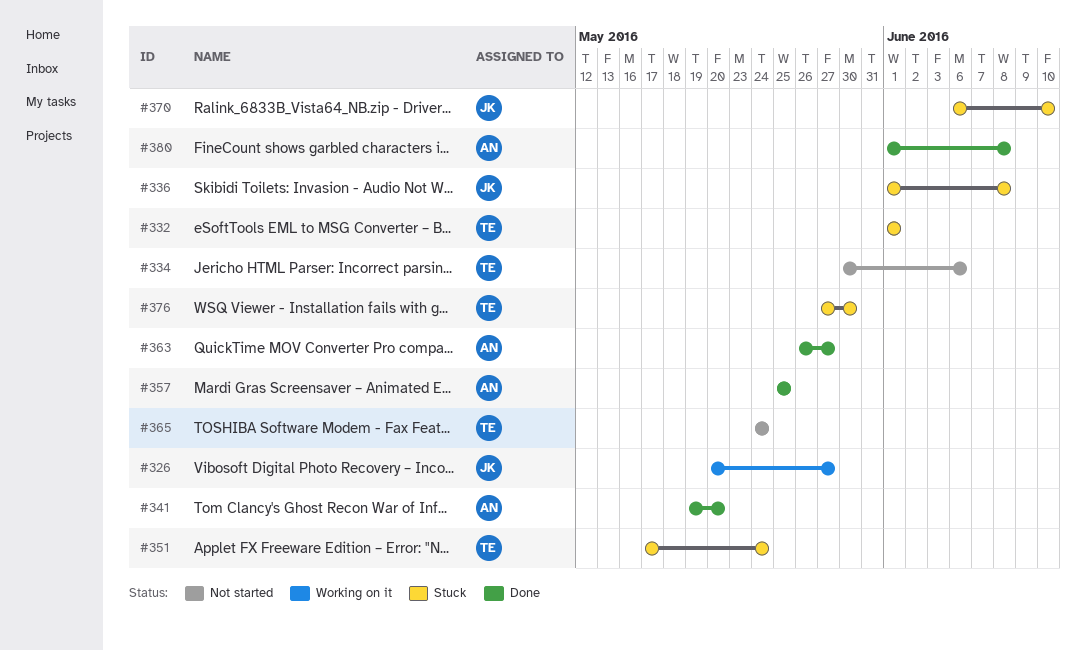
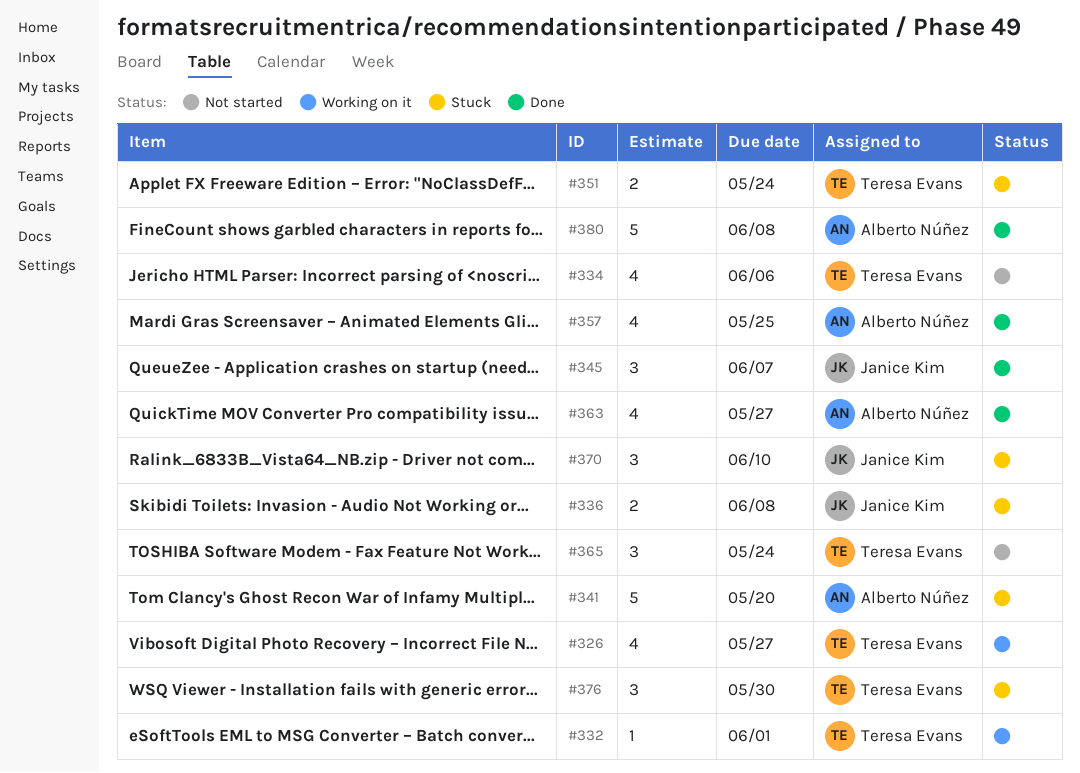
#326, owner: Janice Kim -> Teresa Evans
#332, status: Stuck -> Working on it
#341, status: Done -> Stuck
#345: none -> present

